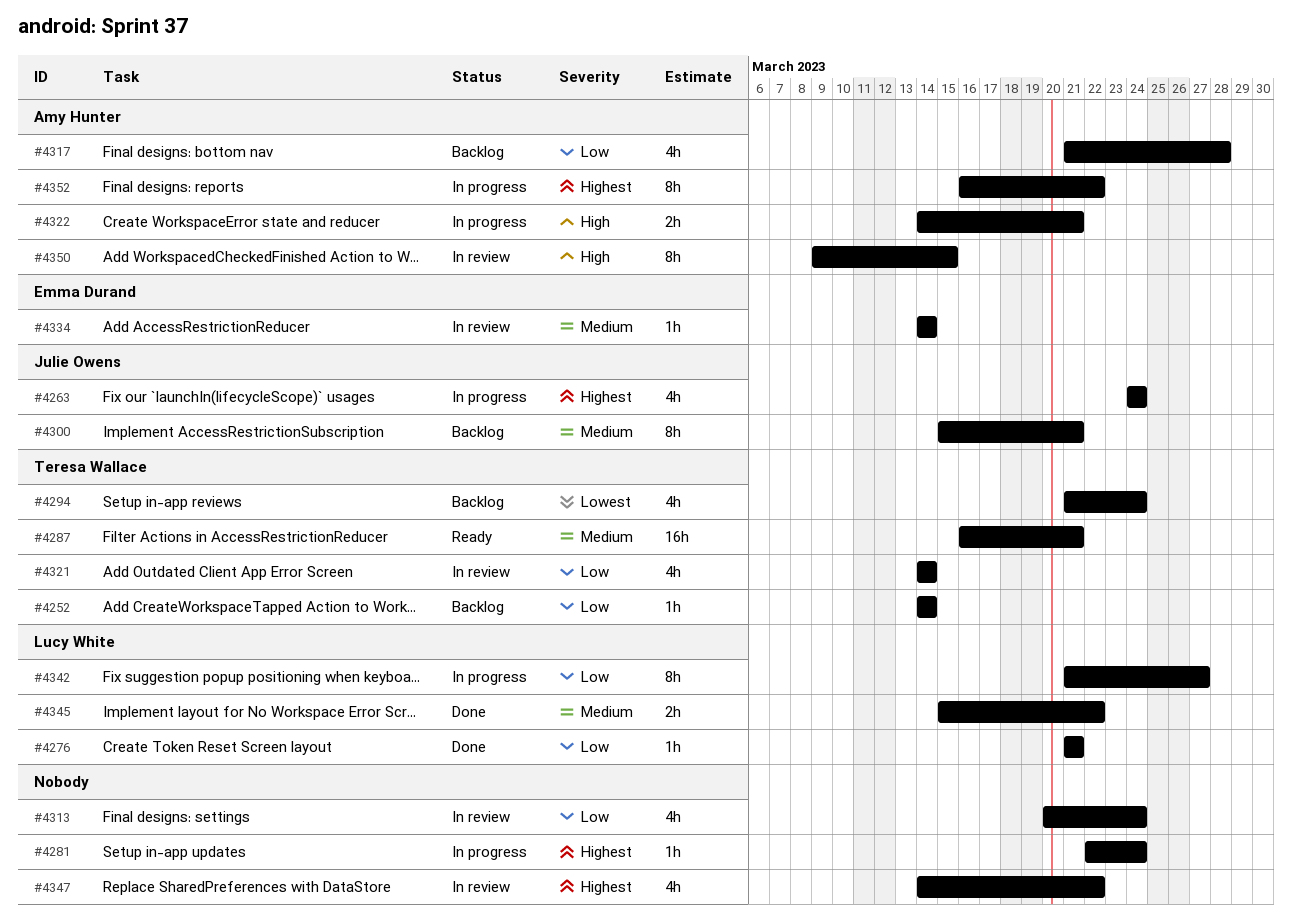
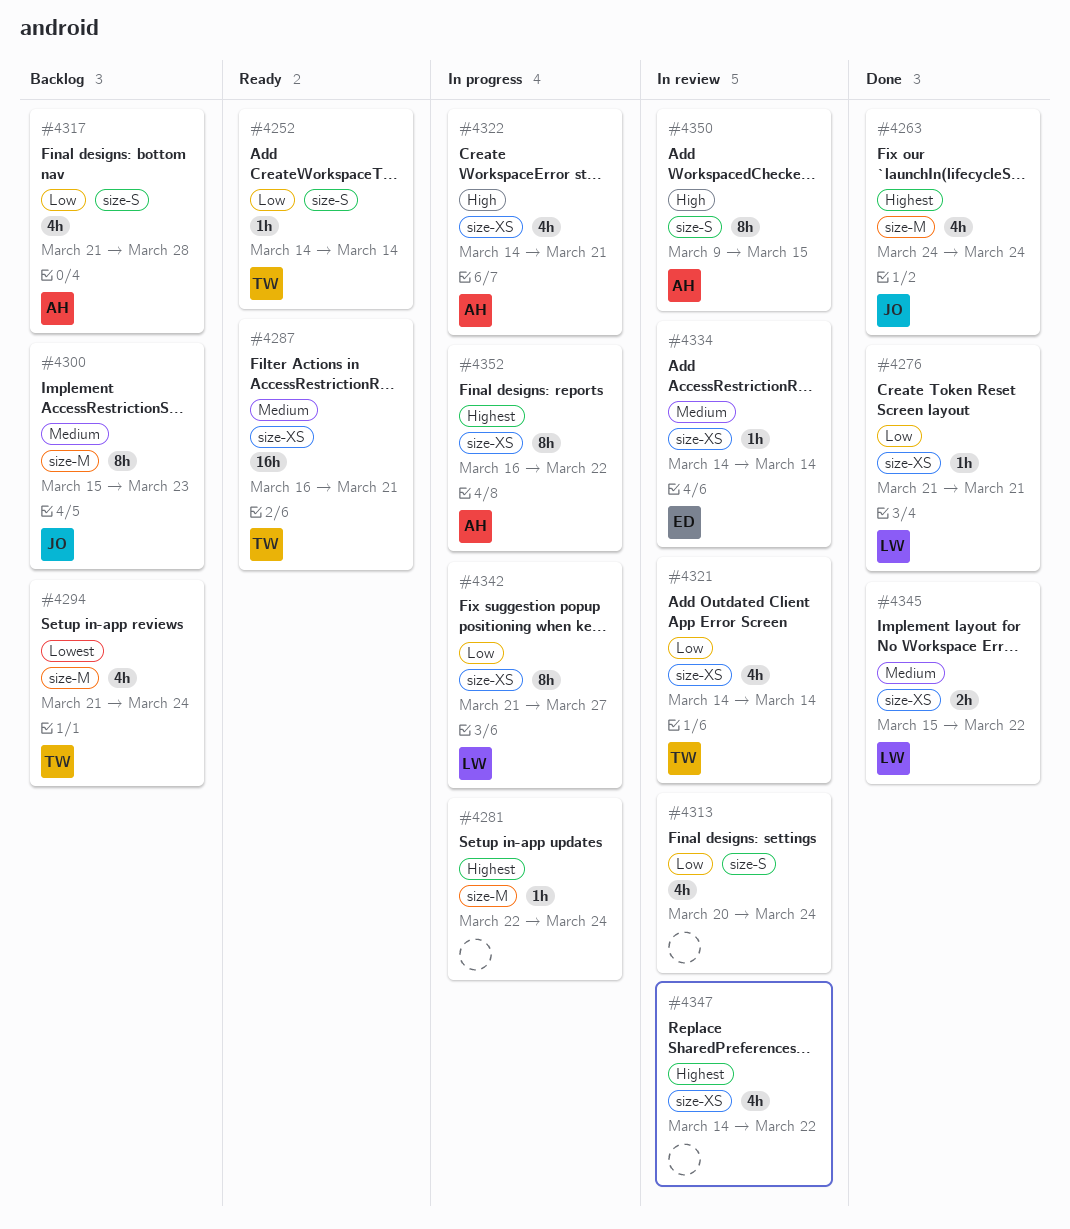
#4252, status: Backlog -> Ready
#4263, status: In progress -> Done
#4300, due: Mar 21 -> Mar 23
#4322, estimate: 2h -> 4h

